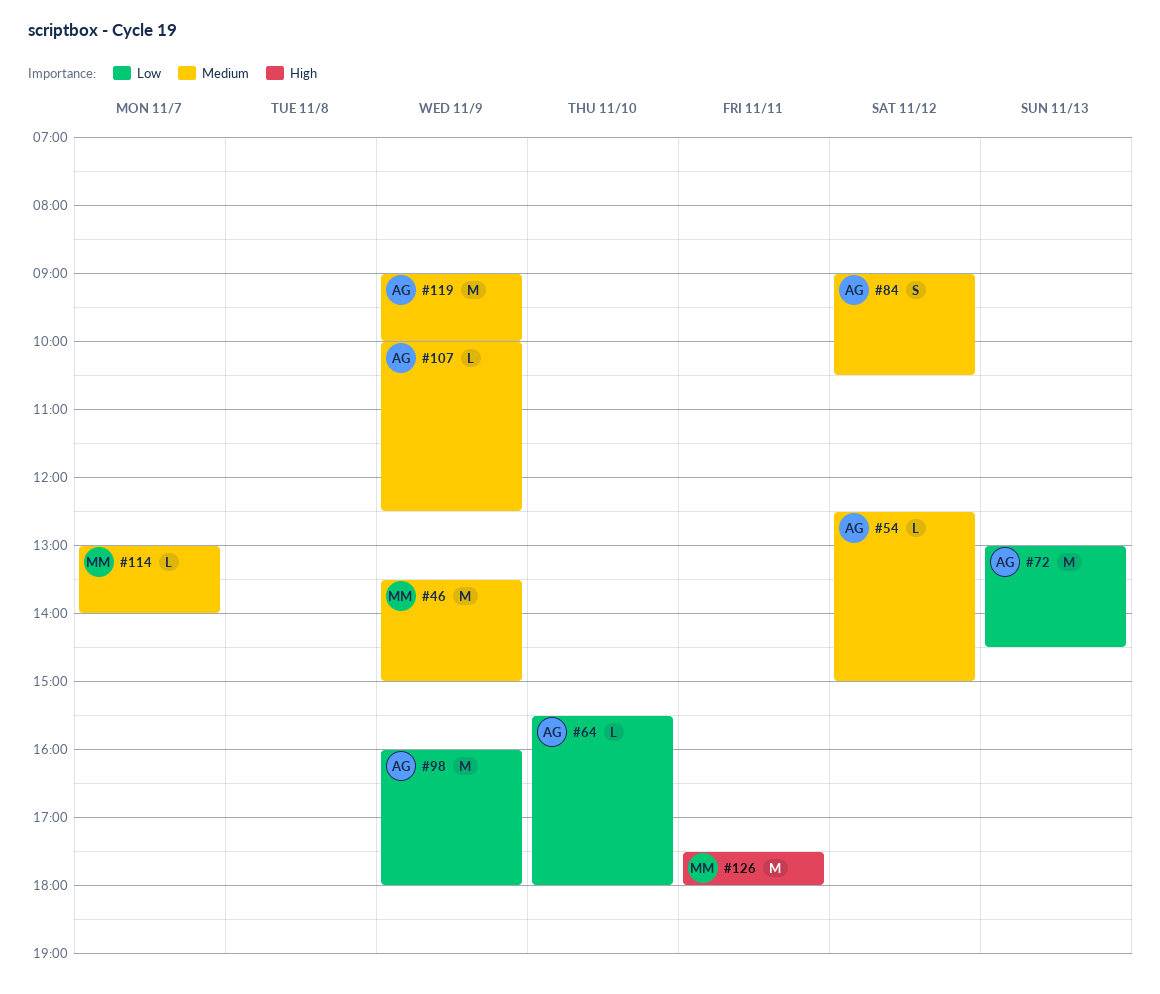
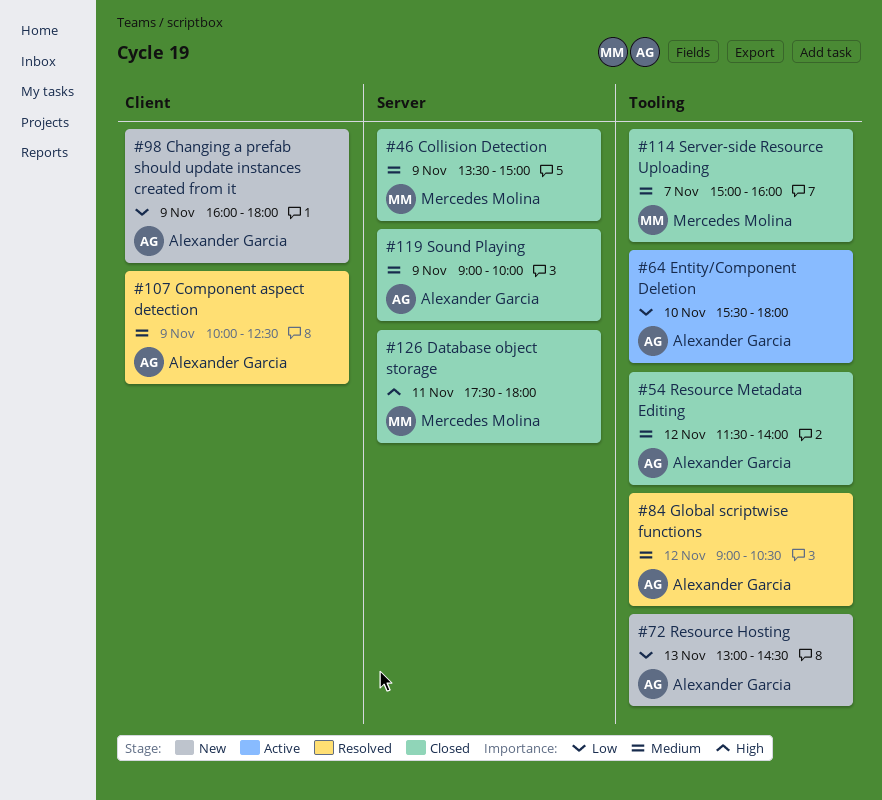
#54, begins: 12:30 -> 11:30
#54, ends: 15:00 -> 14:00
#114, begins: 13:00 -> 15:00
#114, ends: 14:00 -> 16:00

